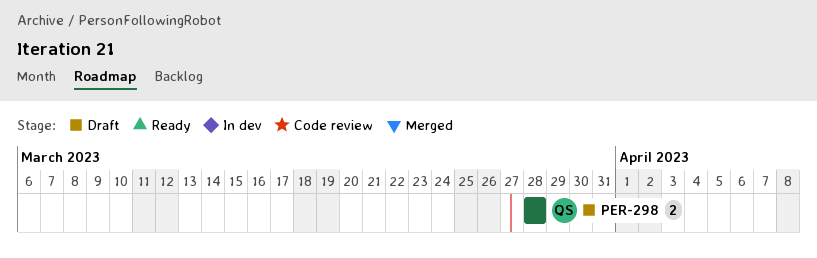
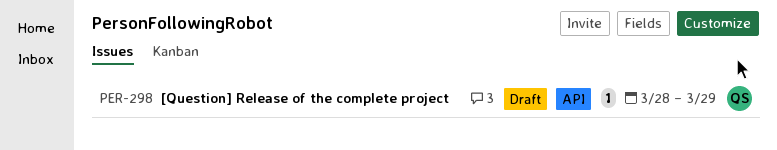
PER-298, estimate: 2 -> 1
PER-298, due: Mar 28 -> Mar 29

